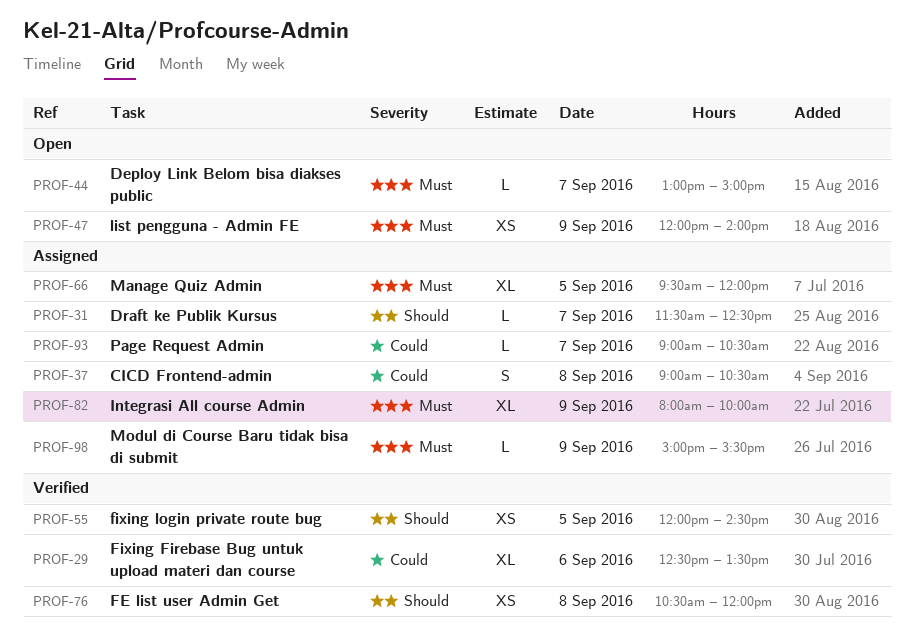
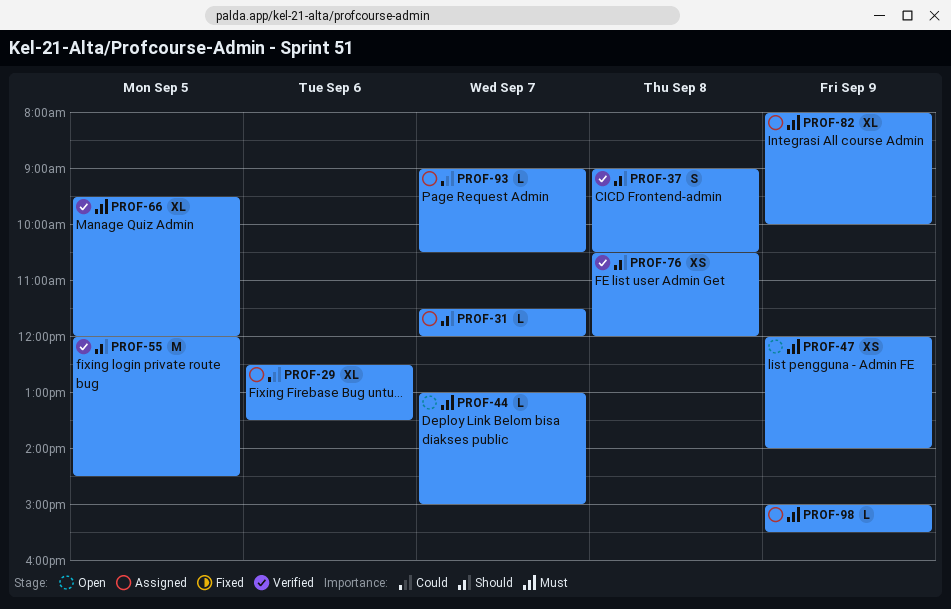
PROF-29, status: Verified -> Assigned
PROF-31, ends: 12:30 -> 12:00
PROF-37, status: Assigned -> Verified
PROF-37, priority: Could -> Should
PROF-55, estimate: XS -> M
PROF-66, status: Assigned -> Verified

